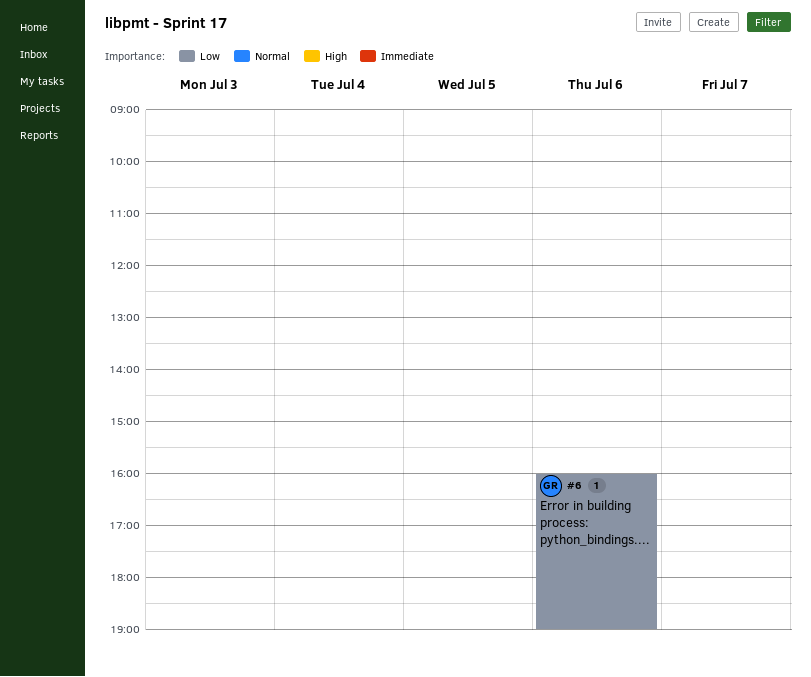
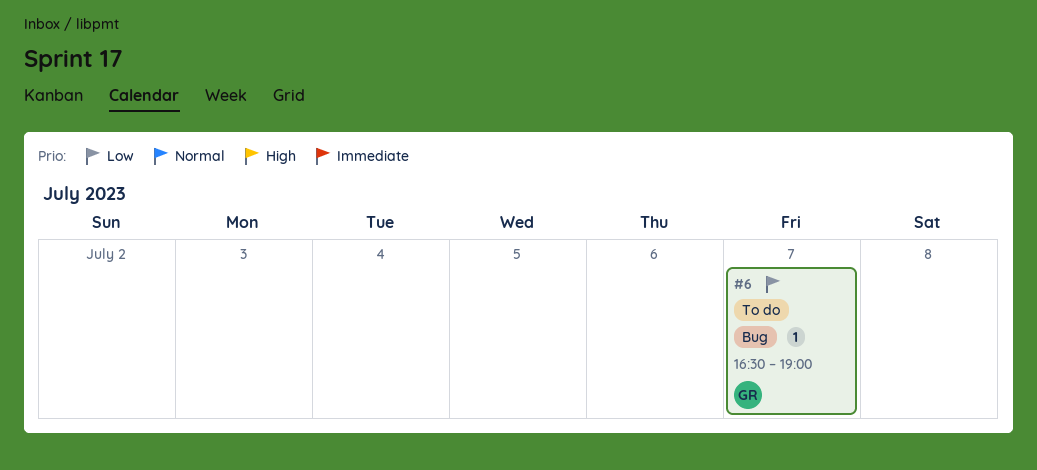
#6, day: Jul 6 -> Jul 7
#6, begins: 16:00 -> 16:30

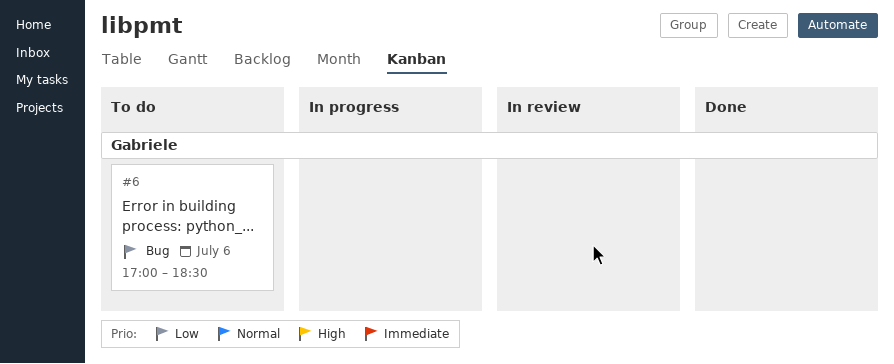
#6, day: Jul 7 -> Jul 6
#6, begins: 16:30 -> 17:00
#6, ends: 19:00 -> 18:30

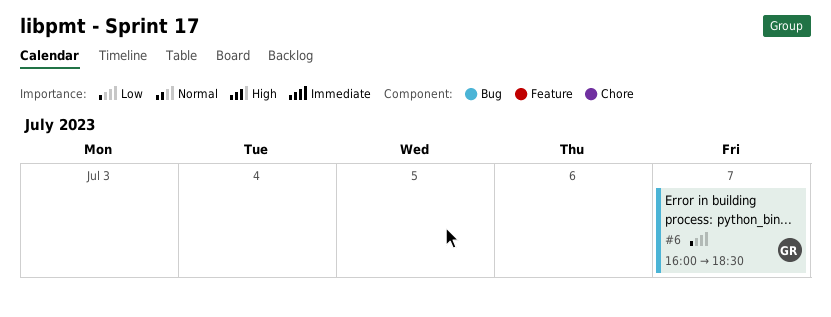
#6, day: Jul 6 -> Jul 7
#6, begins: 17:00 -> 16:00

